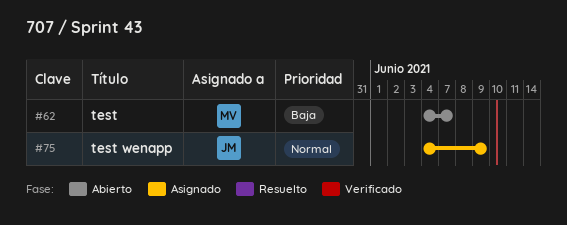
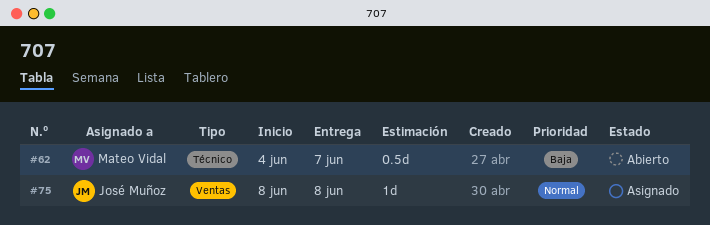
#75, start: Jun 4 -> Jun 8
#75, due: Jun 9 -> Jun 8

